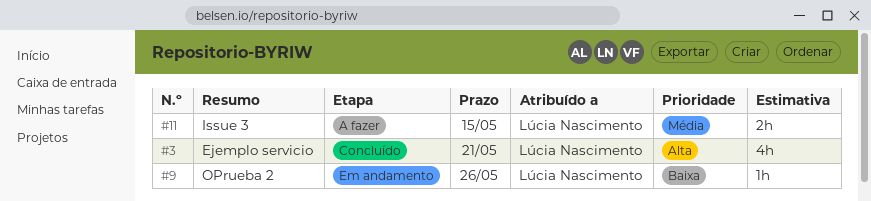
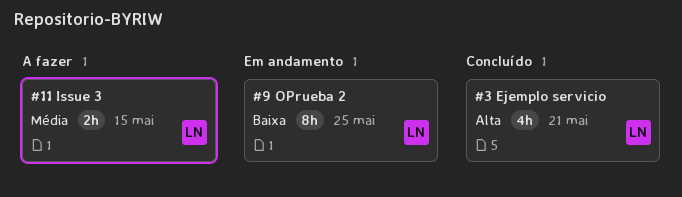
#9, estimate: 1h -> 8h
#9, due: May 26 -> May 25

